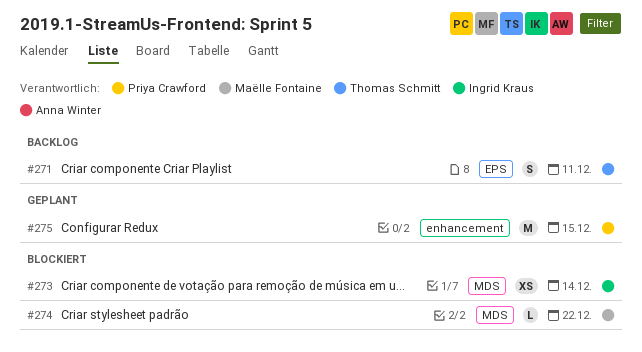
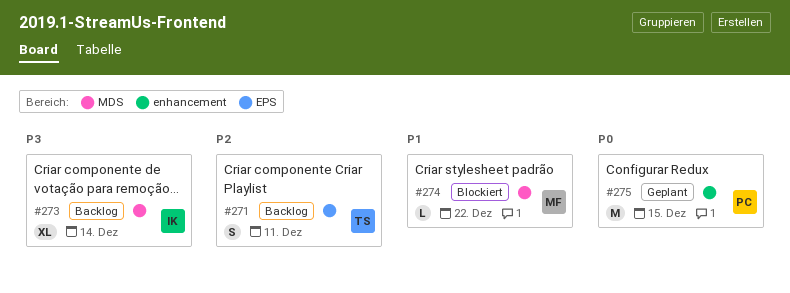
#273, status: Blockiert -> Backlog
#273, estimate: XS -> XL

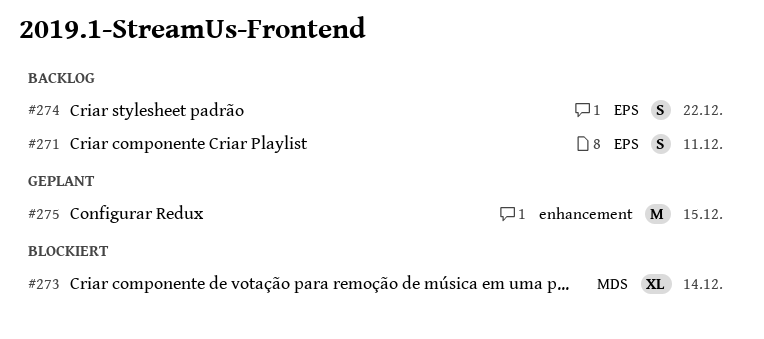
#273, status: Backlog -> Blockiert
#274, status: Blockiert -> Backlog
#274, label: MDS -> EPS
#274, estimate: L -> S

